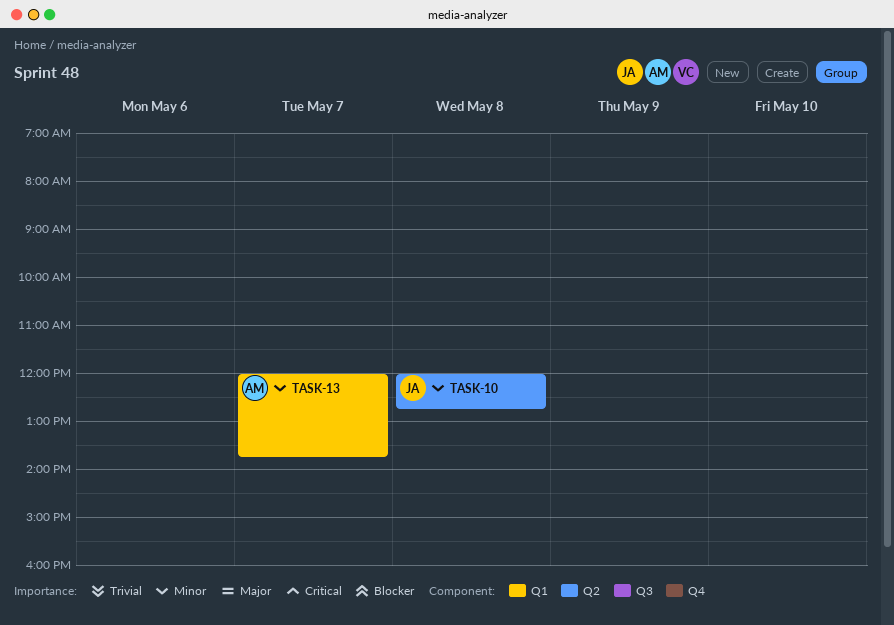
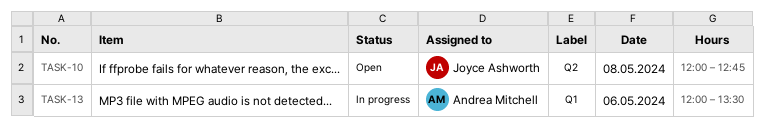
TASK-13, day: May 7 -> May 6
TASK-13, ends: 13:45 -> 13:30

